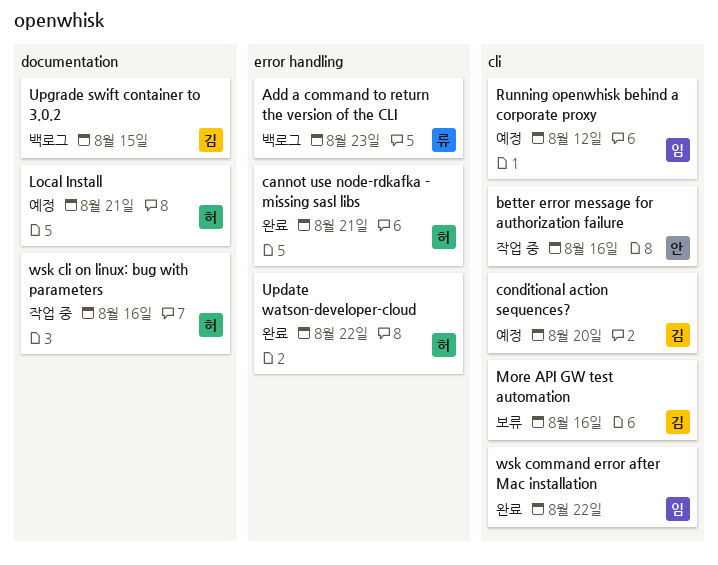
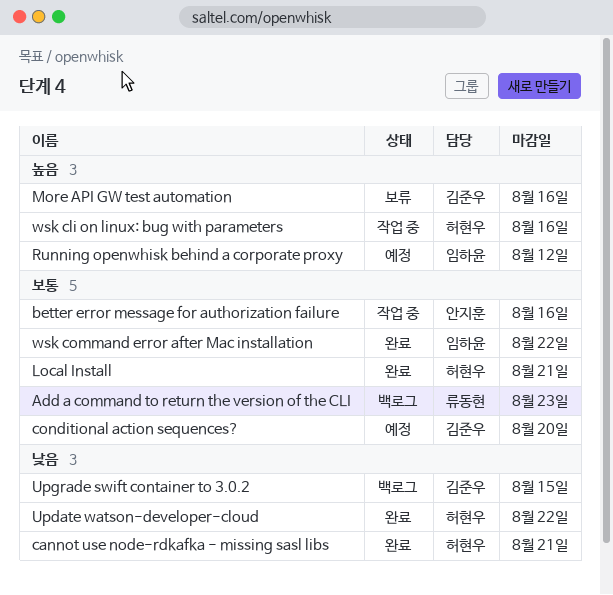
Local Install, status: 예정 -> 완료

